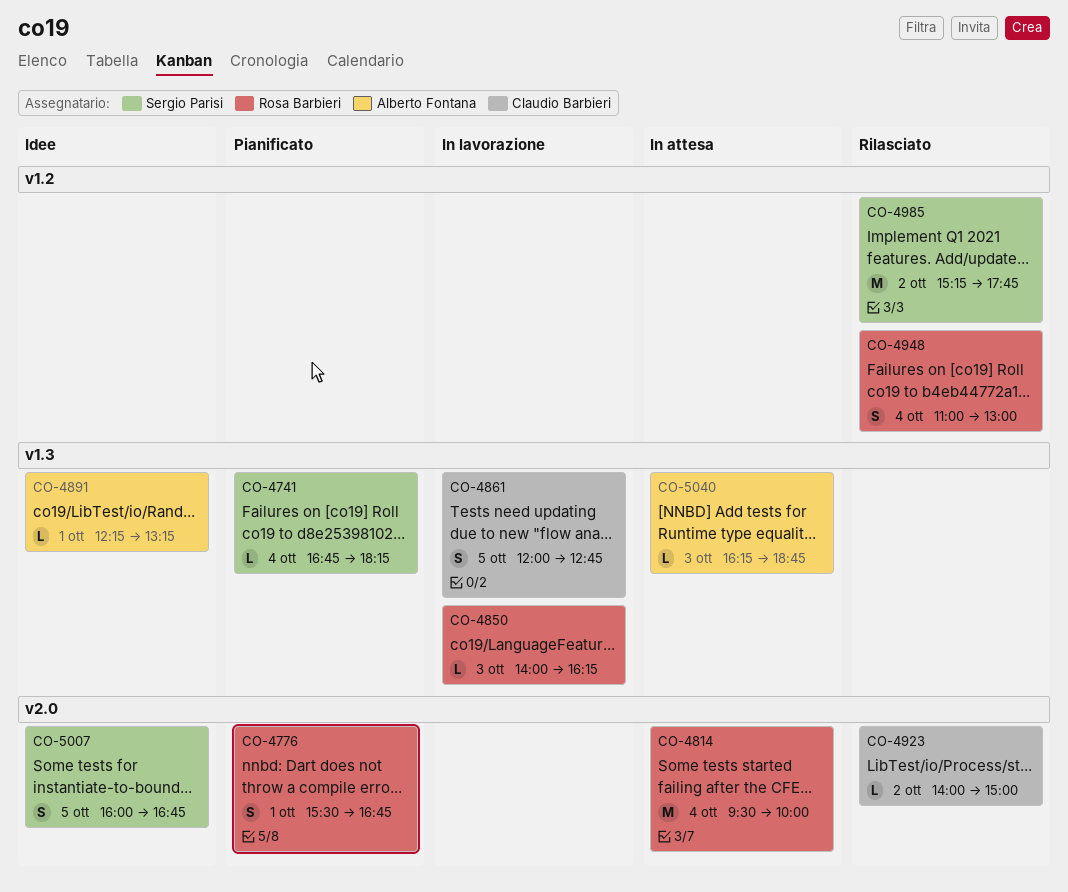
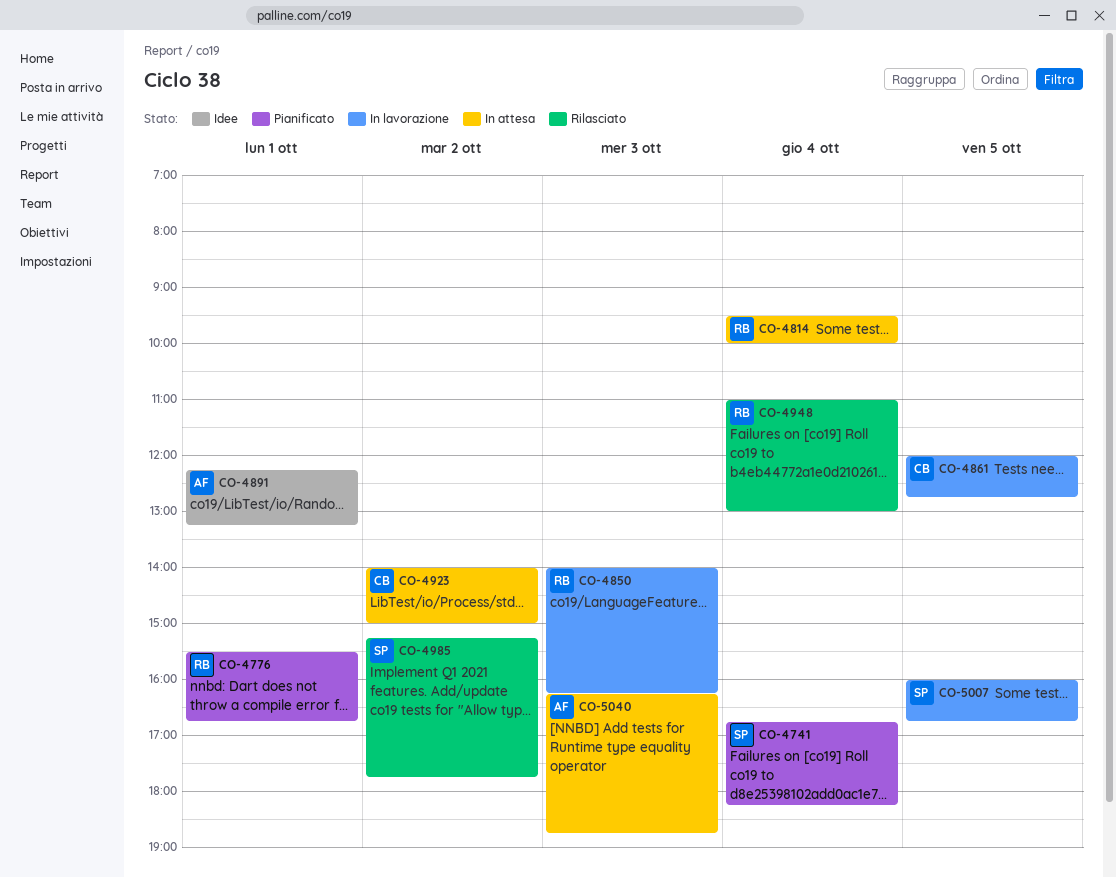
CO-4923, status: Rilasciato -> In attesa
CO-5007, status: Idee -> In lavorazione

